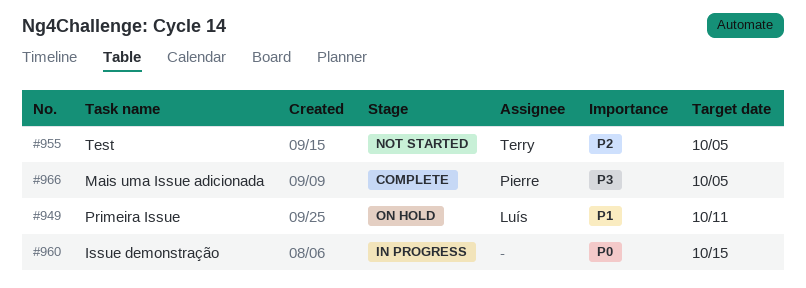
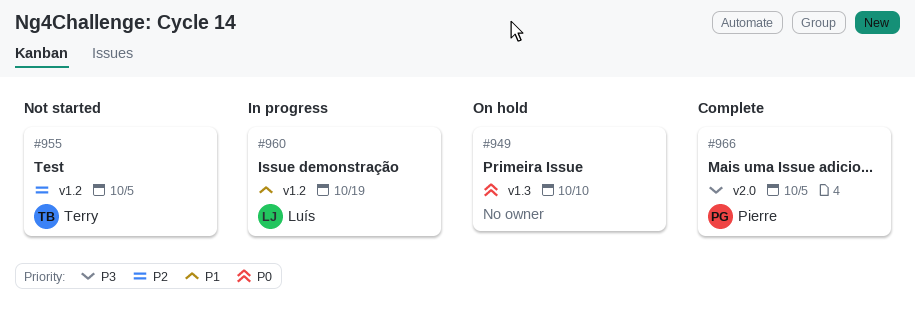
#949, owner: Luís -> none
#949, priority: P1 -> P0
#949, due: Oct 11 -> Oct 10
#960, owner: none -> Luís
#960, priority: P0 -> P1
#960, due: Oct 15 -> Oct 19

